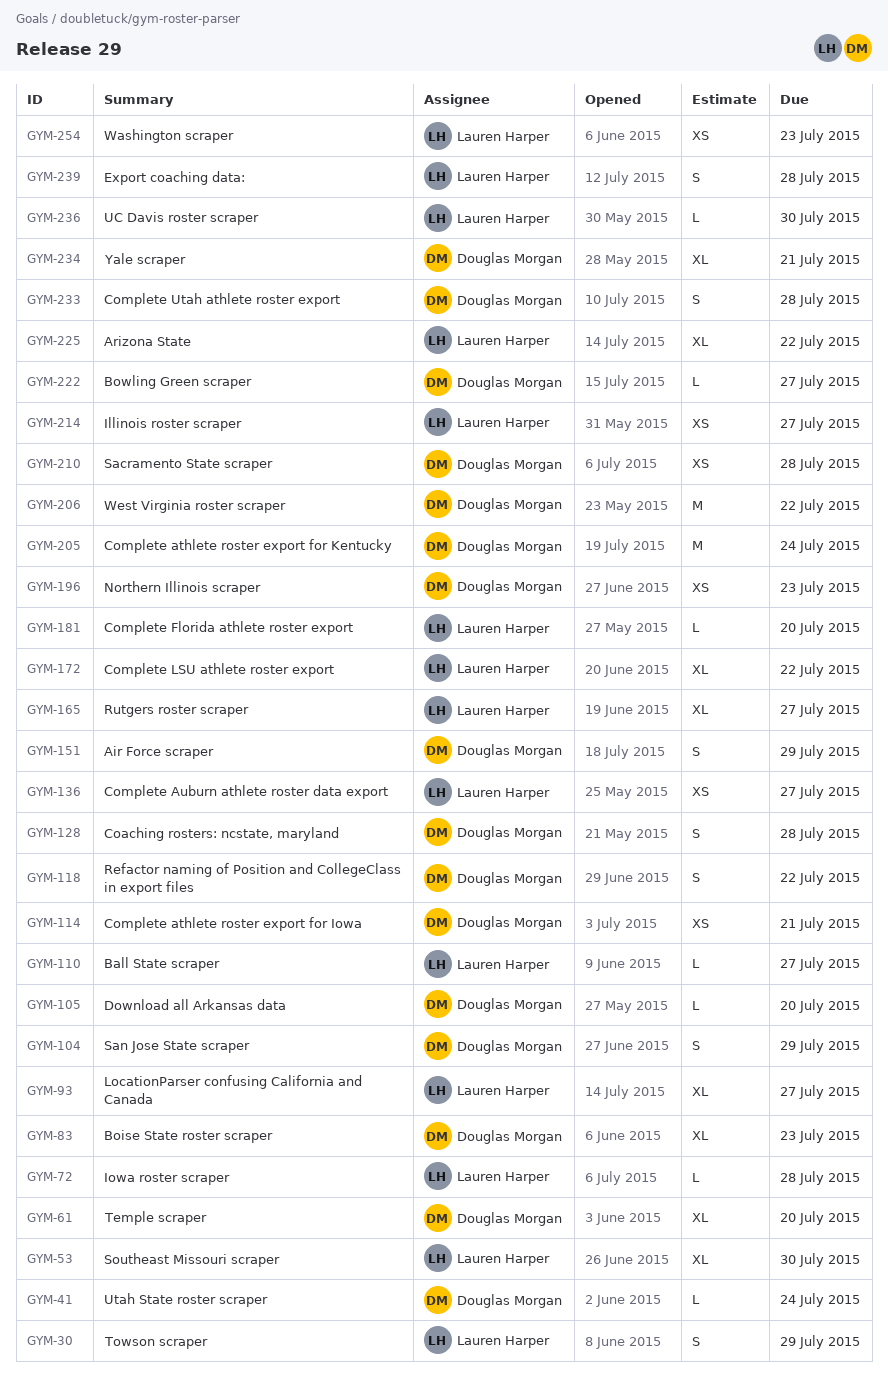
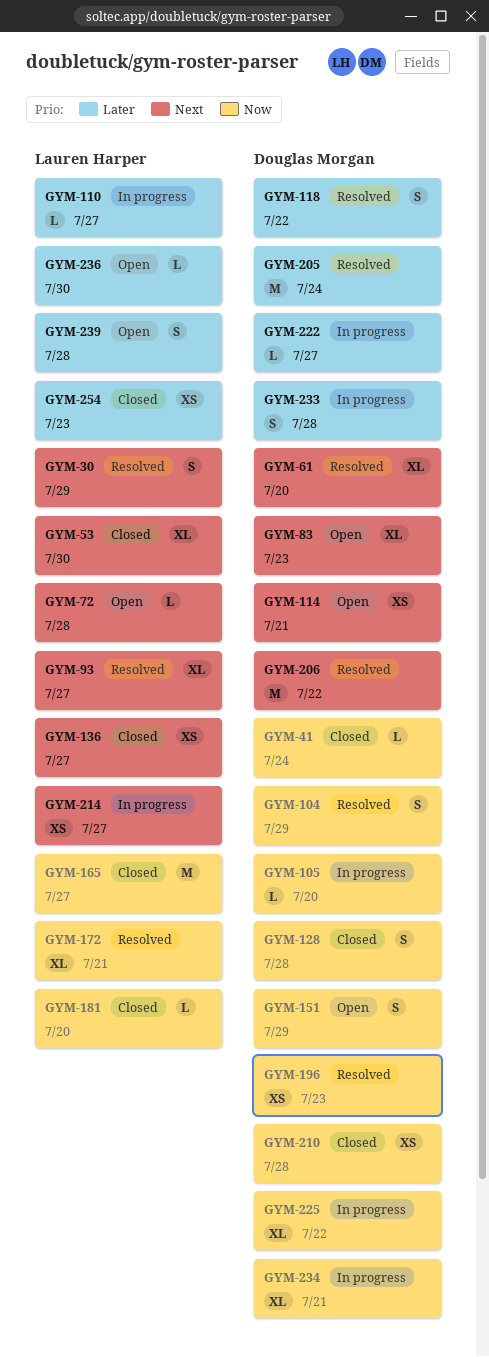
GYM-165, estimate: XL -> M
GYM-172, due: Jul 22 -> Jul 21
GYM-225, owner: Lauren Harper -> Douglas Morgan

